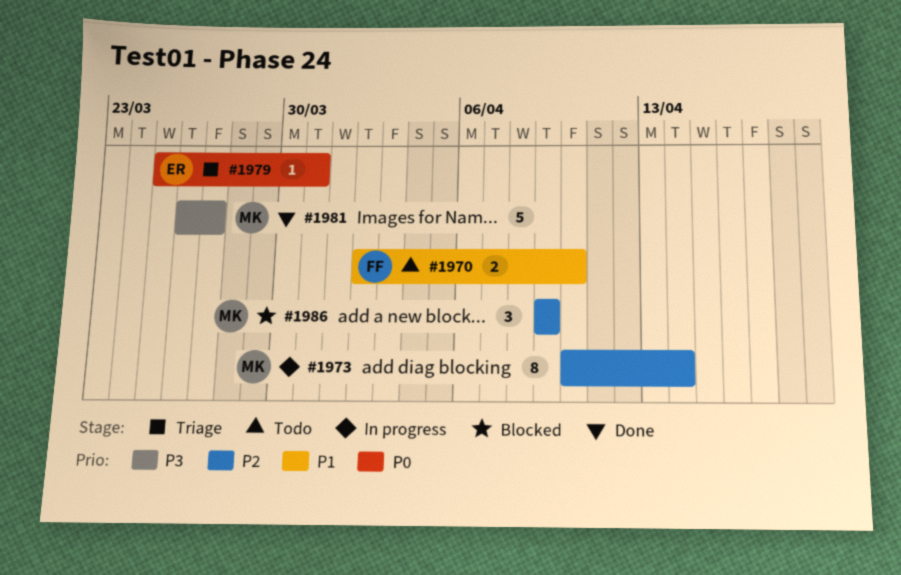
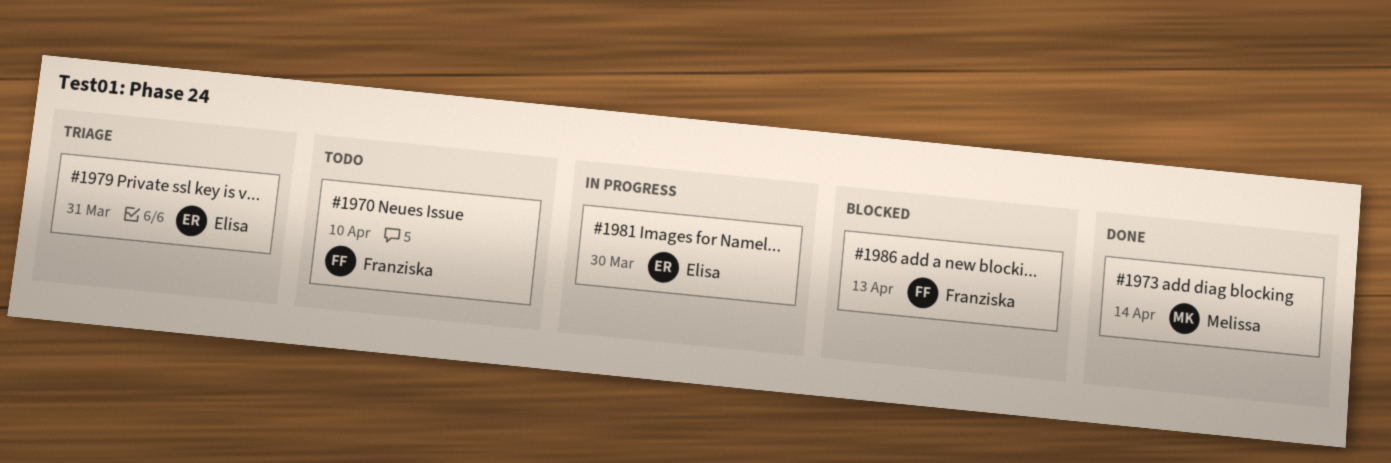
#1973, status: In progress -> Done
#1981, status: Done -> In progress
#1981, owner: Melissa -> Elisa
#1981, due: Mar 27 -> Mar 30
#1986, owner: Melissa -> Franziska
#1986, due: Apr 9 -> Apr 13

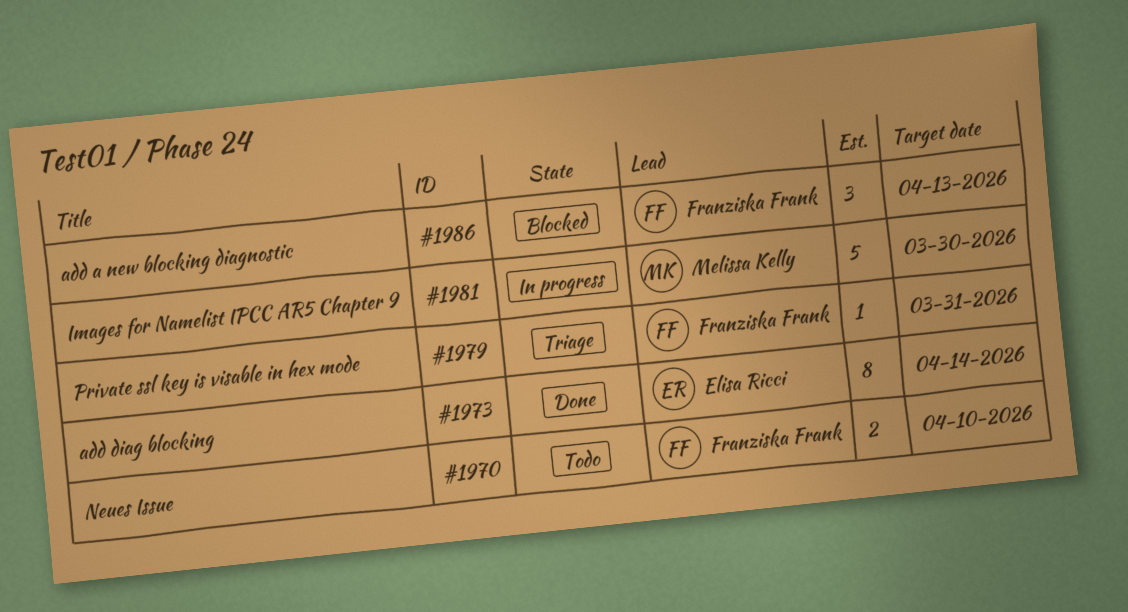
#1973, owner: Melissa Kelly -> Elisa Ricci
#1979, owner: Elisa Ricci -> Franziska Frank
#1981, owner: Elisa Ricci -> Melissa Kelly

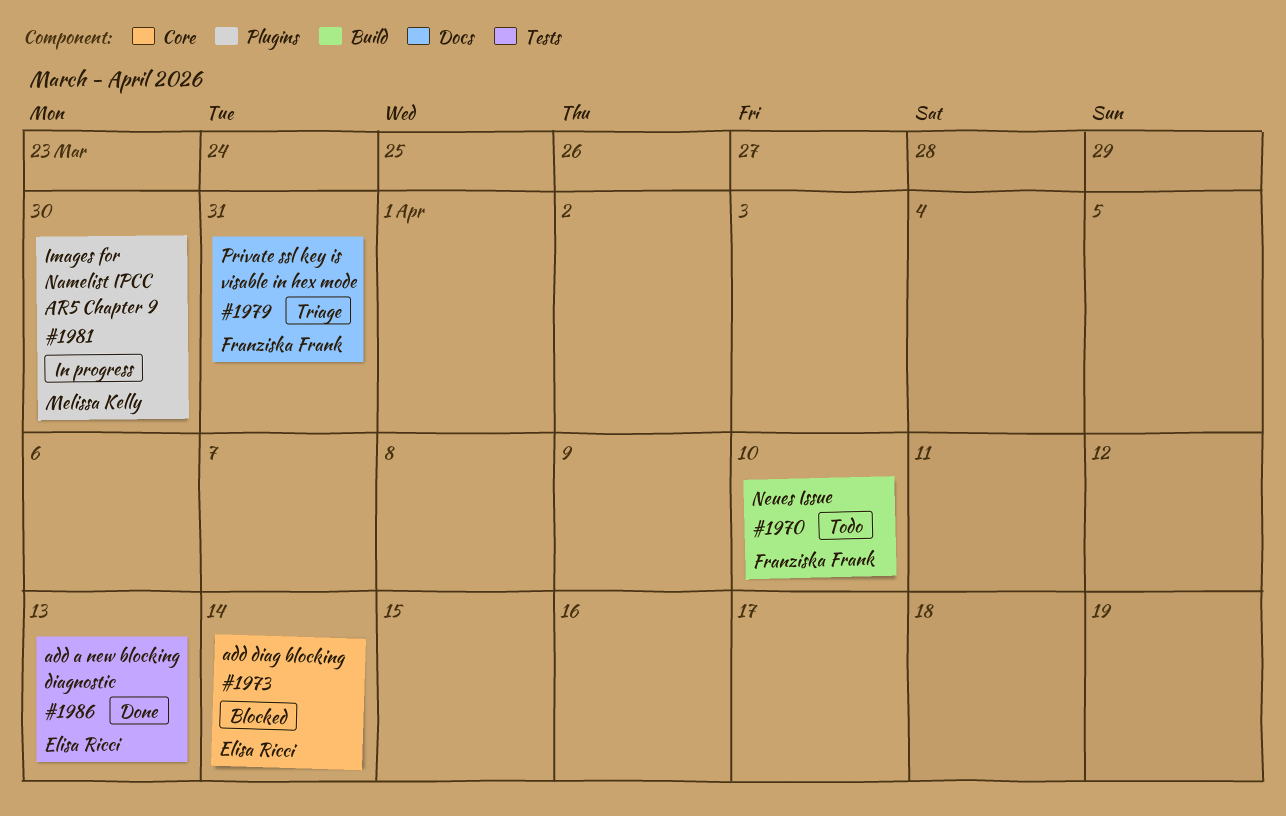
#1973, status: Done -> Blocked
#1986, status: Blocked -> Done
#1986, owner: Franziska Frank -> Elisa Ricci

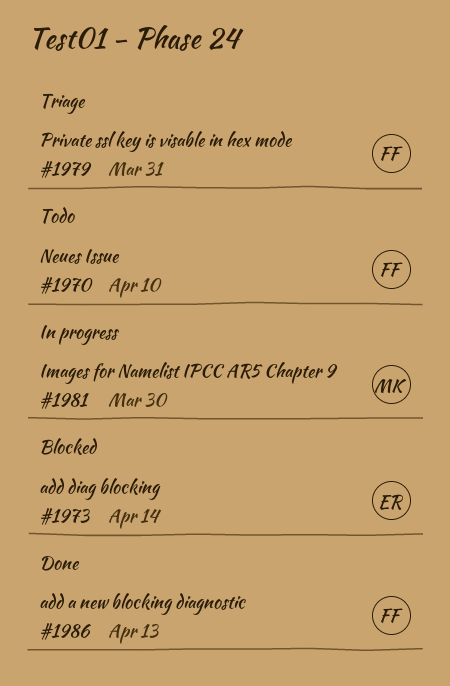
#1986, owner: Elisa Ricci -> Franziska Frank

